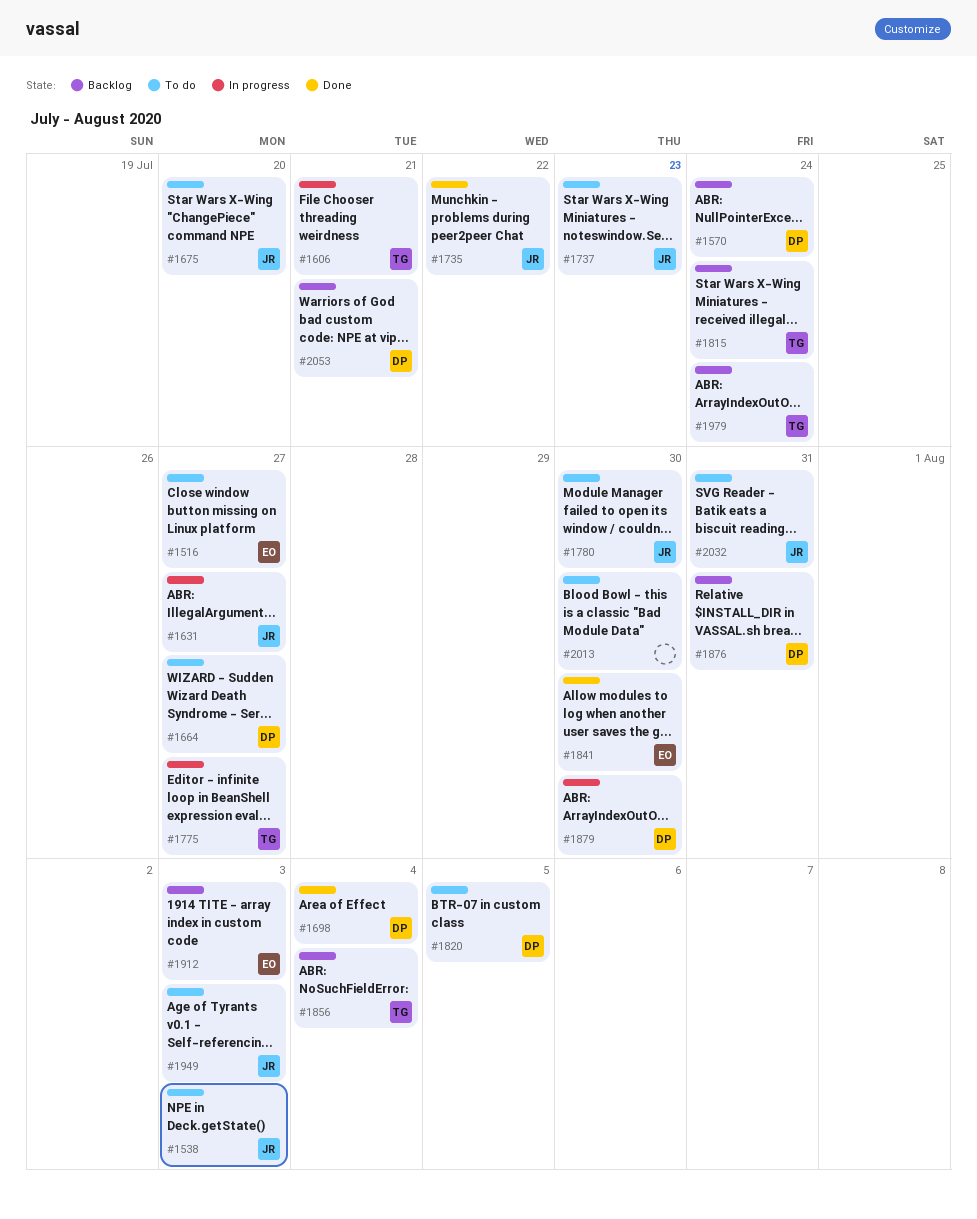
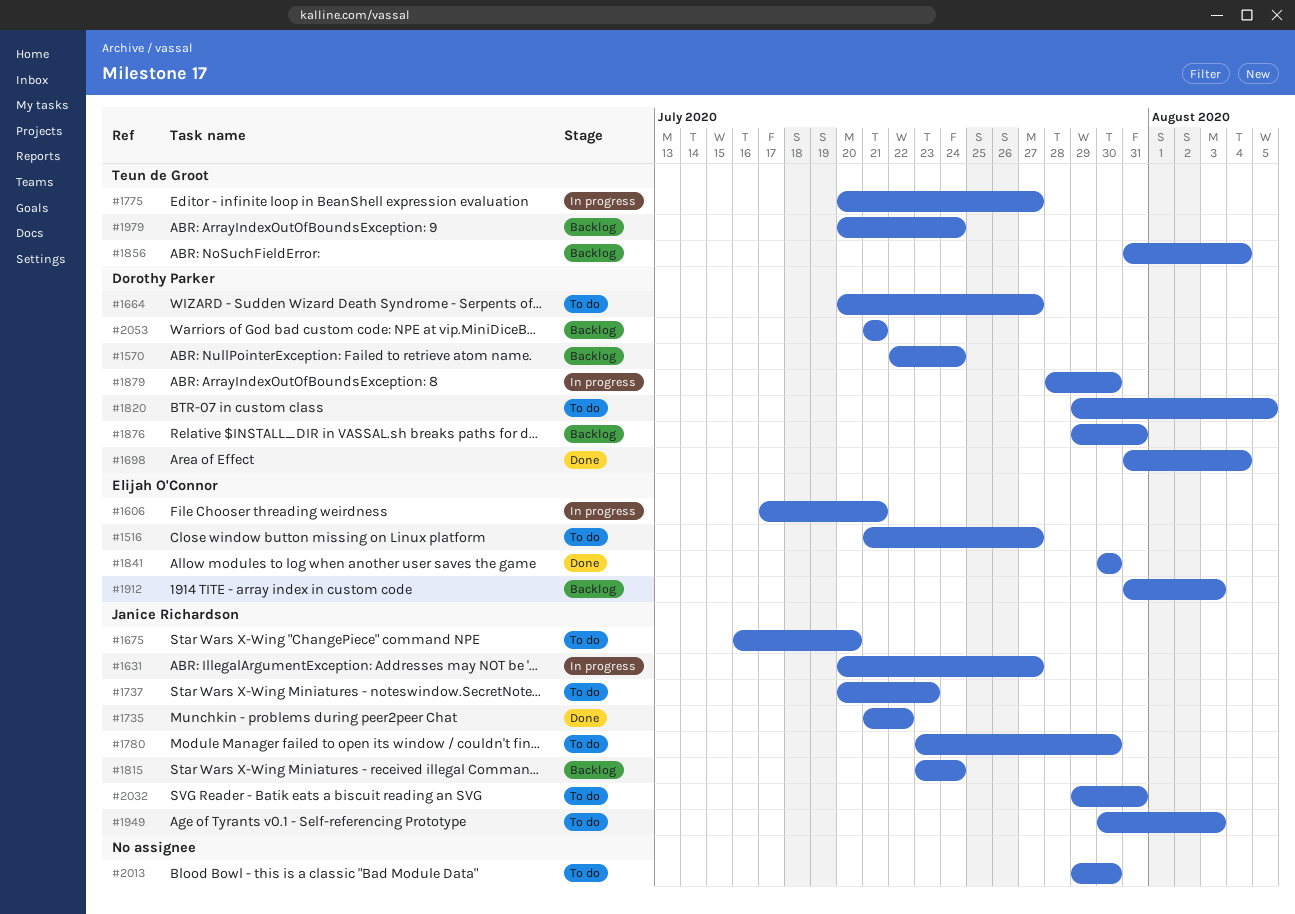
#1538: present -> none
#1606, owner: Teun de Groot -> Elijah O'Connor
#1815, owner: Teun de Groot -> Janice Richardson

